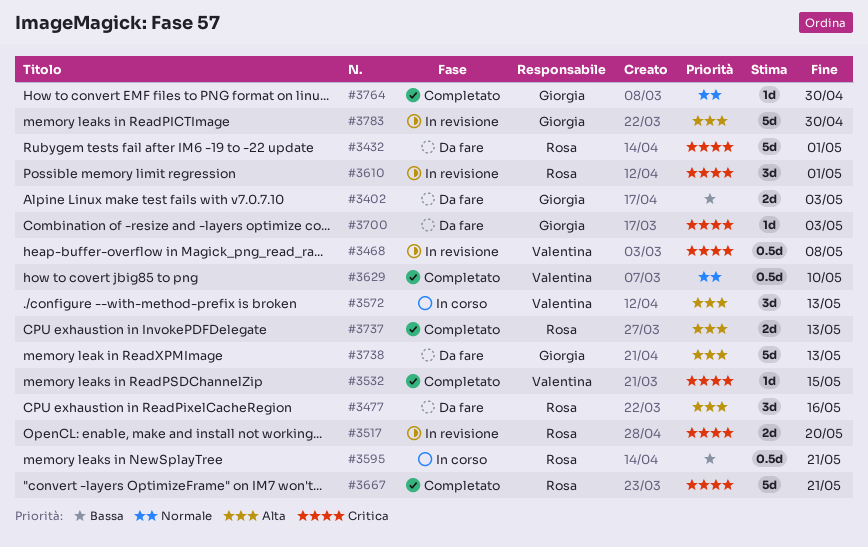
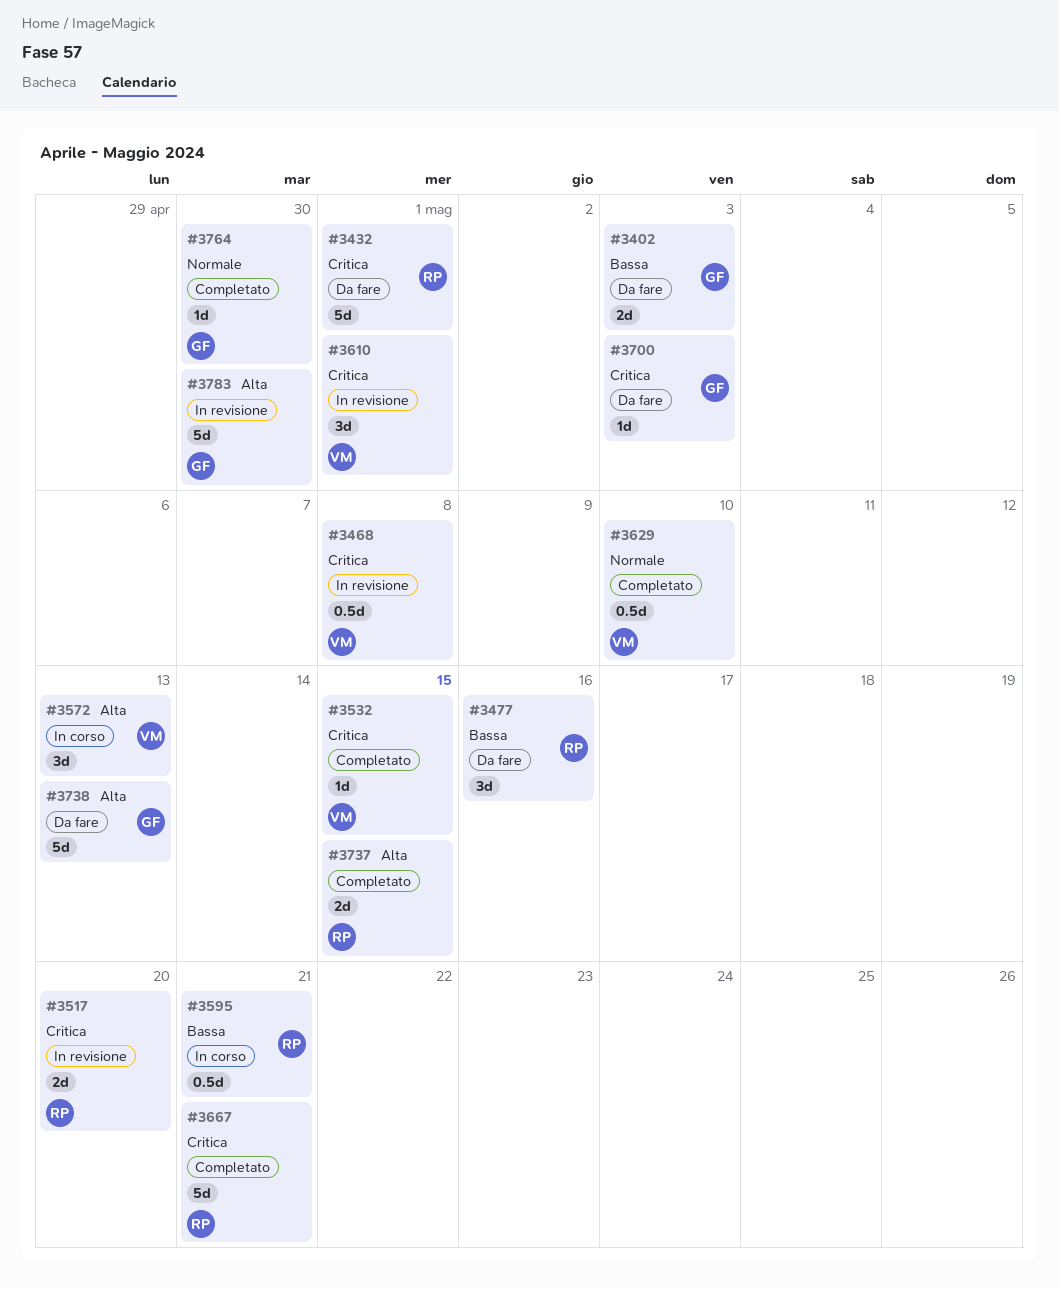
#3477, priority: Alta -> Bassa
#3610, owner: Rosa -> Valentina
#3737, due: May 13 -> May 15

